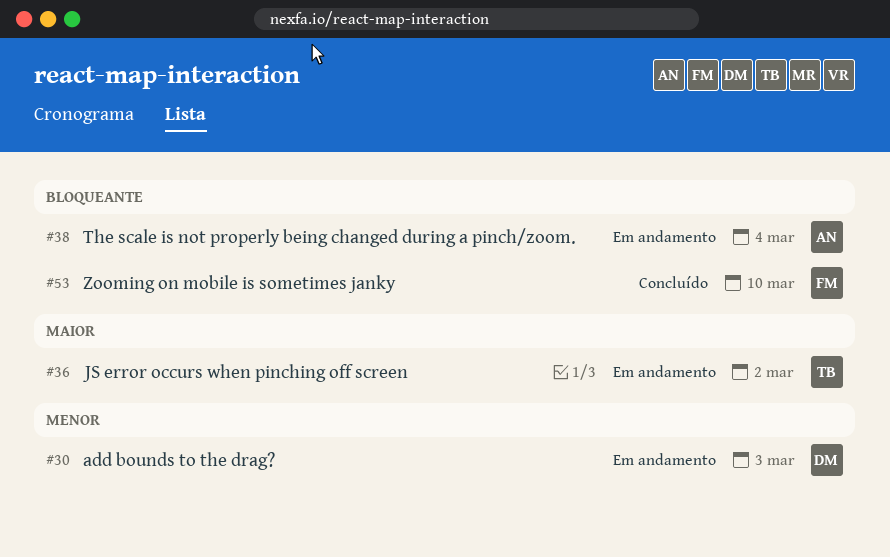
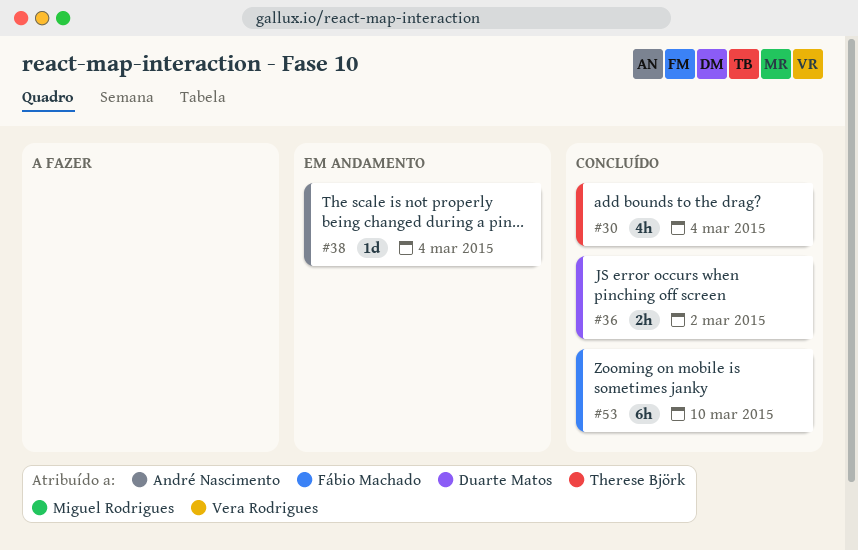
#30, status: Em andamento -> Concluído
#30, owner: Duarte Matos -> Therese Björk
#30, due: Mar 3 -> Mar 4
#36, status: Em andamento -> Concluído
#36, owner: Therese Björk -> Duarte Matos

